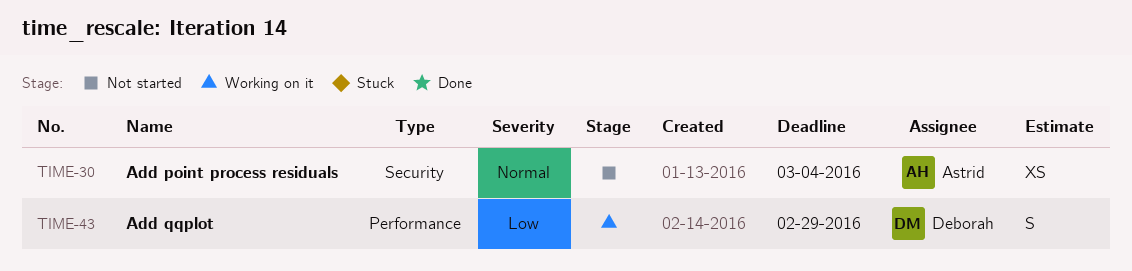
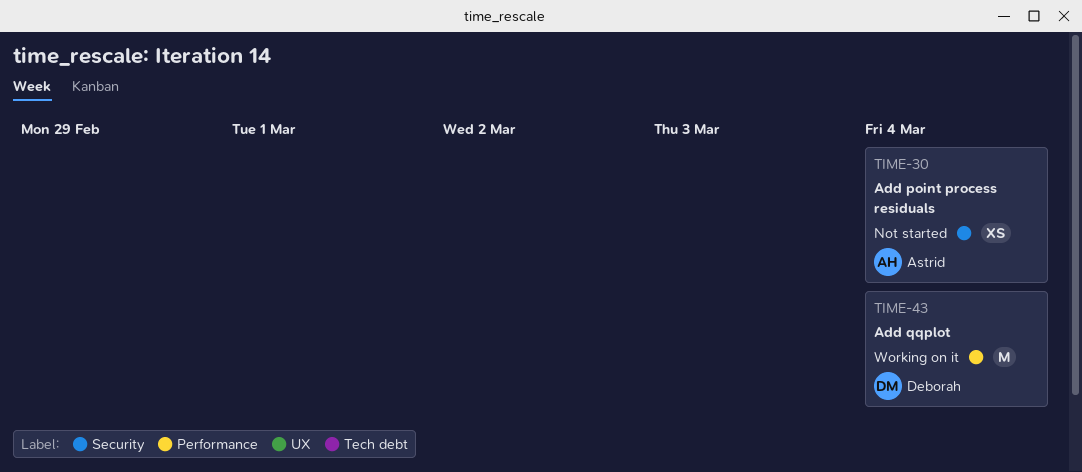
TIME-43, estimate: S -> M
TIME-43, due: Feb 29 -> Mar 4

